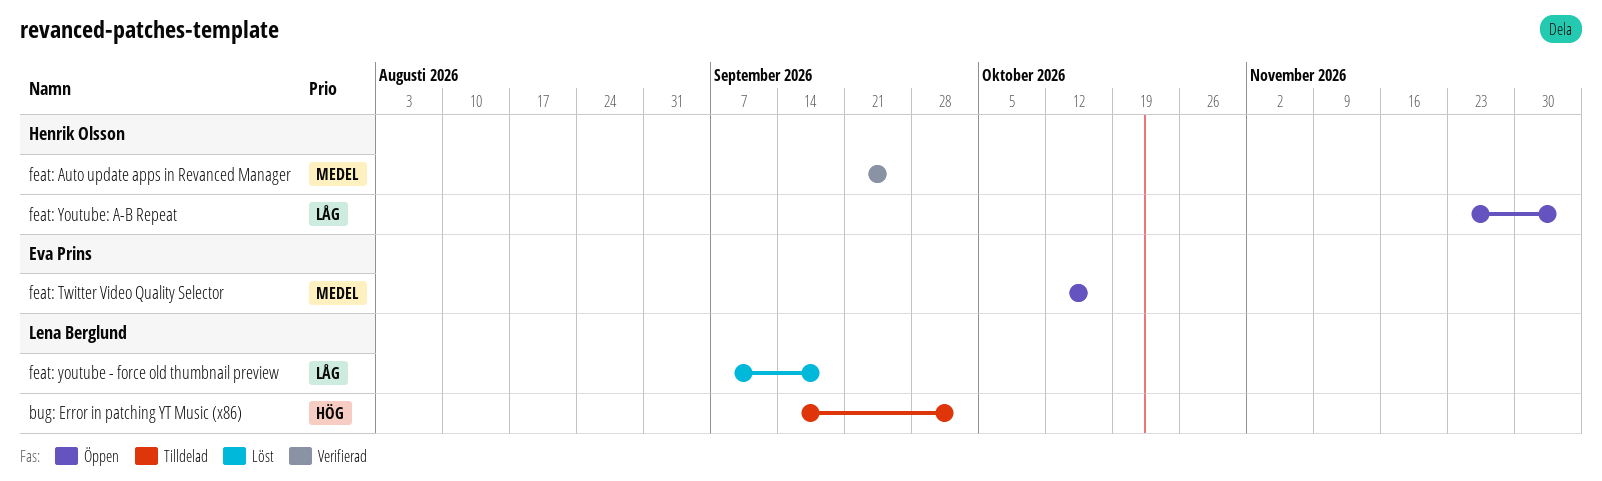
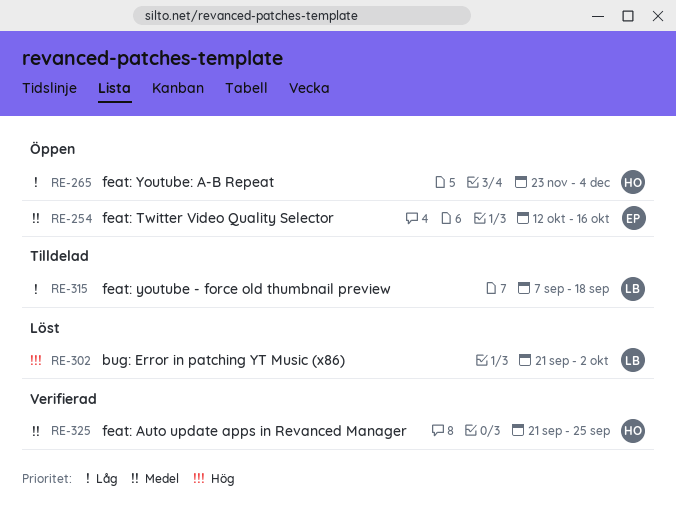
bug: Error in patching YT Music (x86), status: Tilldelad -> Löst
bug: Error in patching YT Music (x86), start: Sep 14 -> Sep 21
feat: youtube - force old thumbnail preview, status: Löst -> Tilldelad

